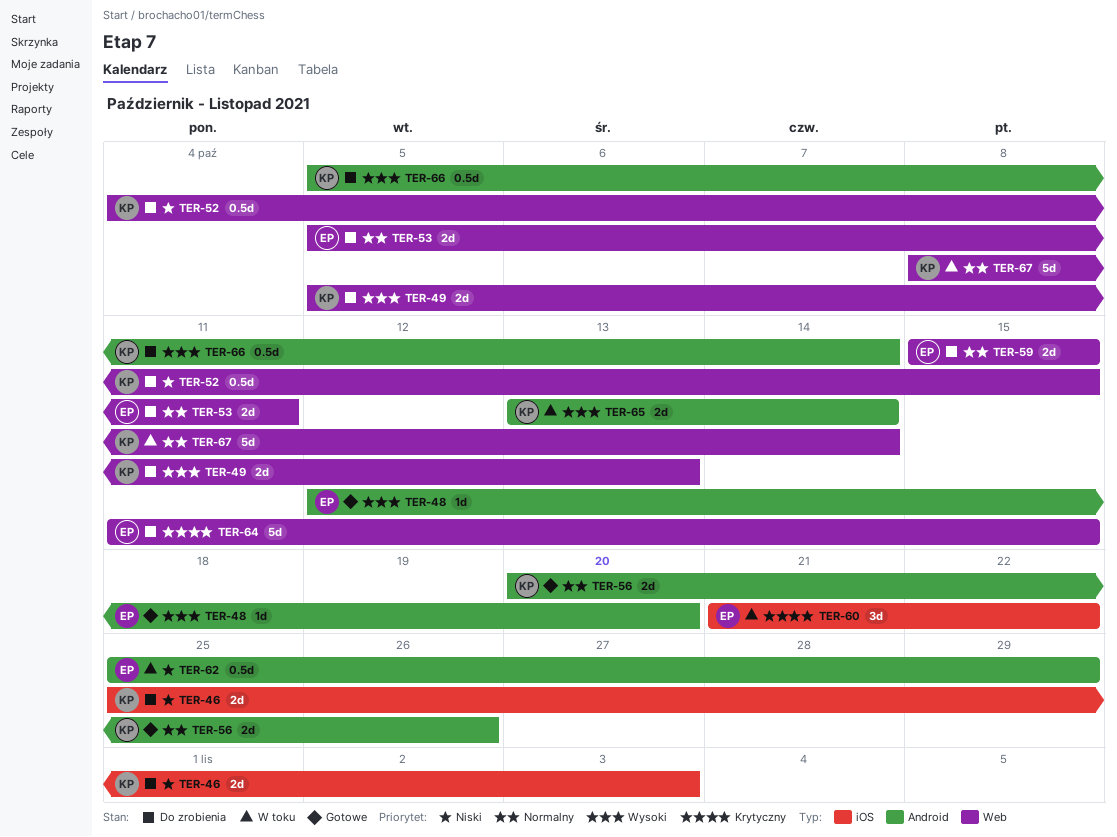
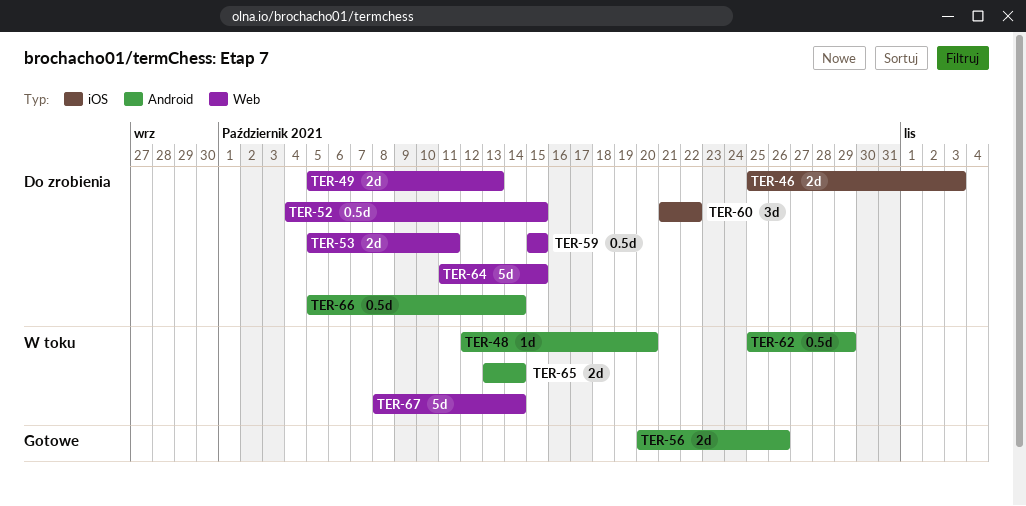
TER-48, status: Gotowe -> W toku
TER-59, estimate: 2d -> 0.5d
TER-60, status: W toku -> Do zrobienia

